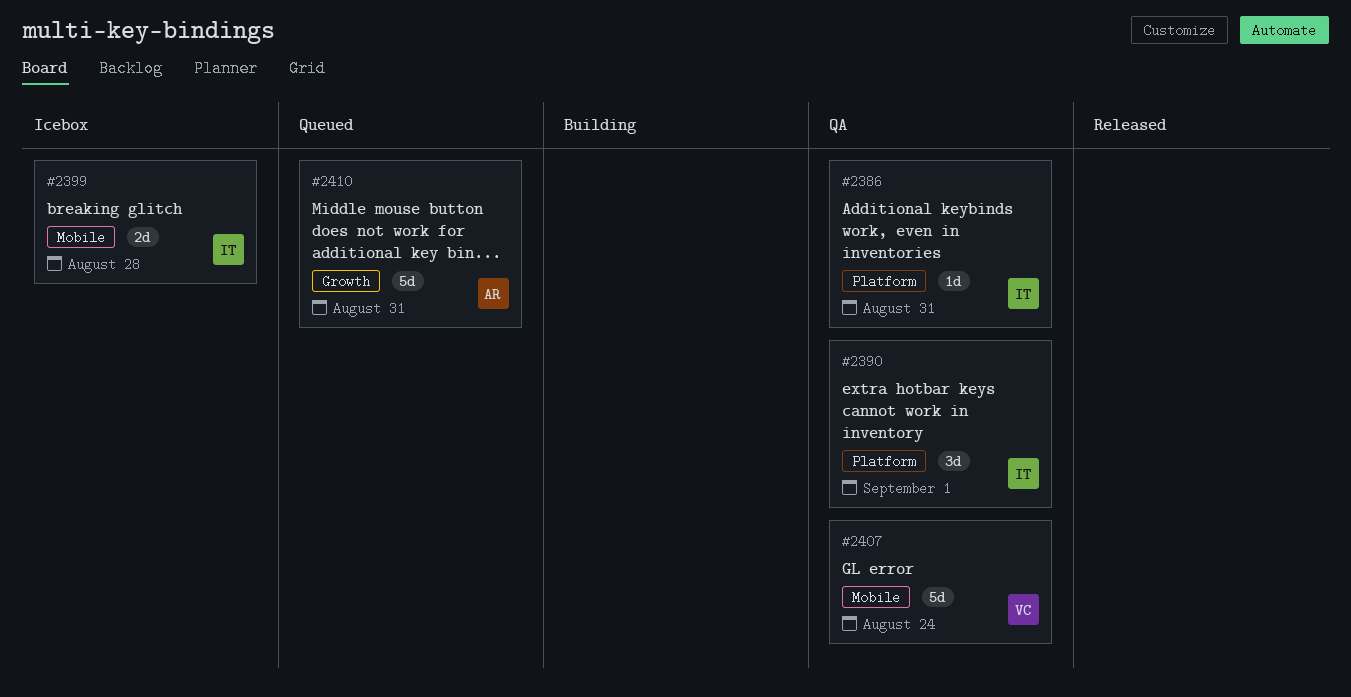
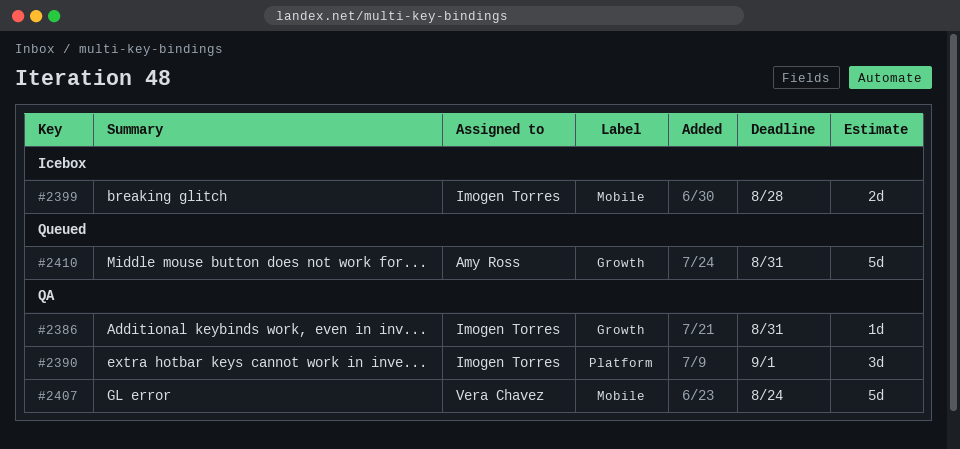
#2386, label: Platform -> Growth

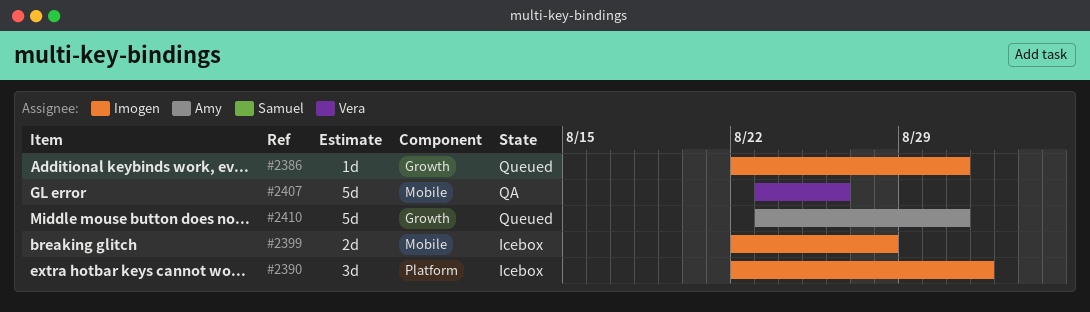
#2386, status: QA -> Queued
#2390, status: QA -> Icebox
#2407, due: Aug 24 -> Aug 26

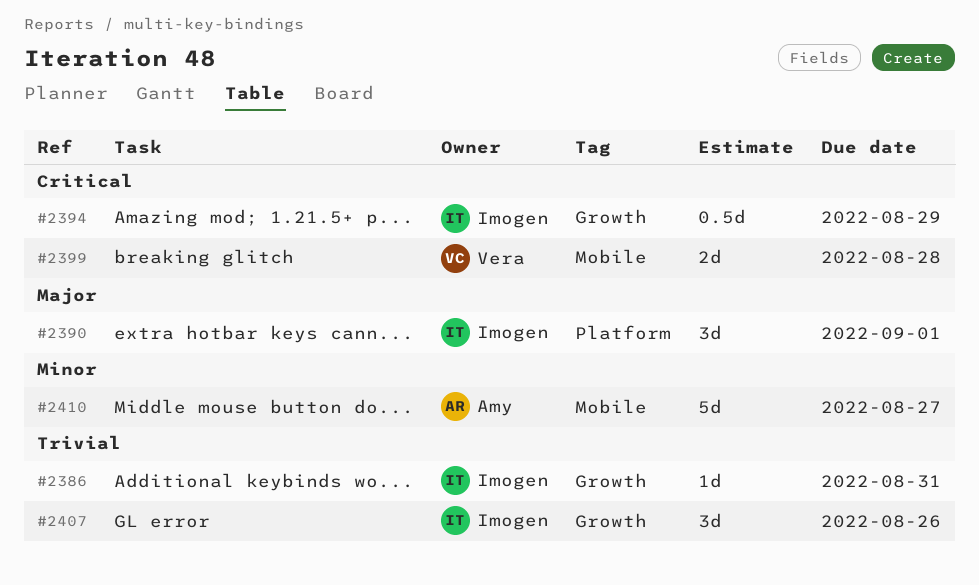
#2394: none -> present
#2399, owner: Imogen -> Vera
#2407, owner: Vera -> Imogen
#2407, label: Mobile -> Growth
#2407, estimate: 5d -> 3d
#2410, label: Growth -> Mobile
#2410, due: Aug 31 -> Aug 27

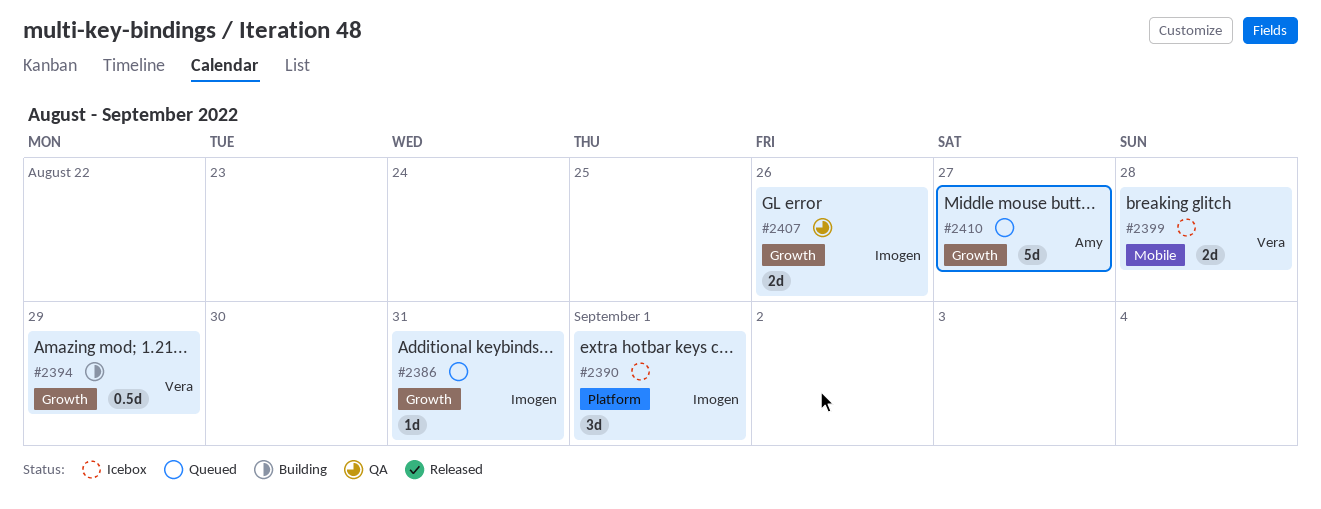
#2394, owner: Imogen -> Vera
#2407, estimate: 3d -> 2d
#2410, label: Mobile -> Growth

